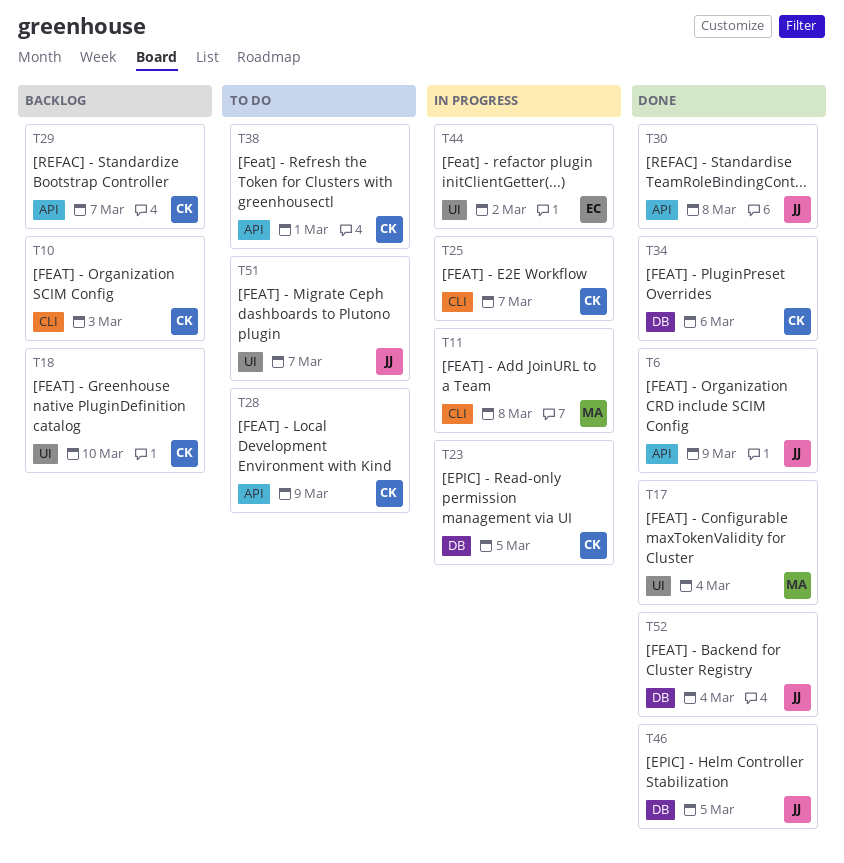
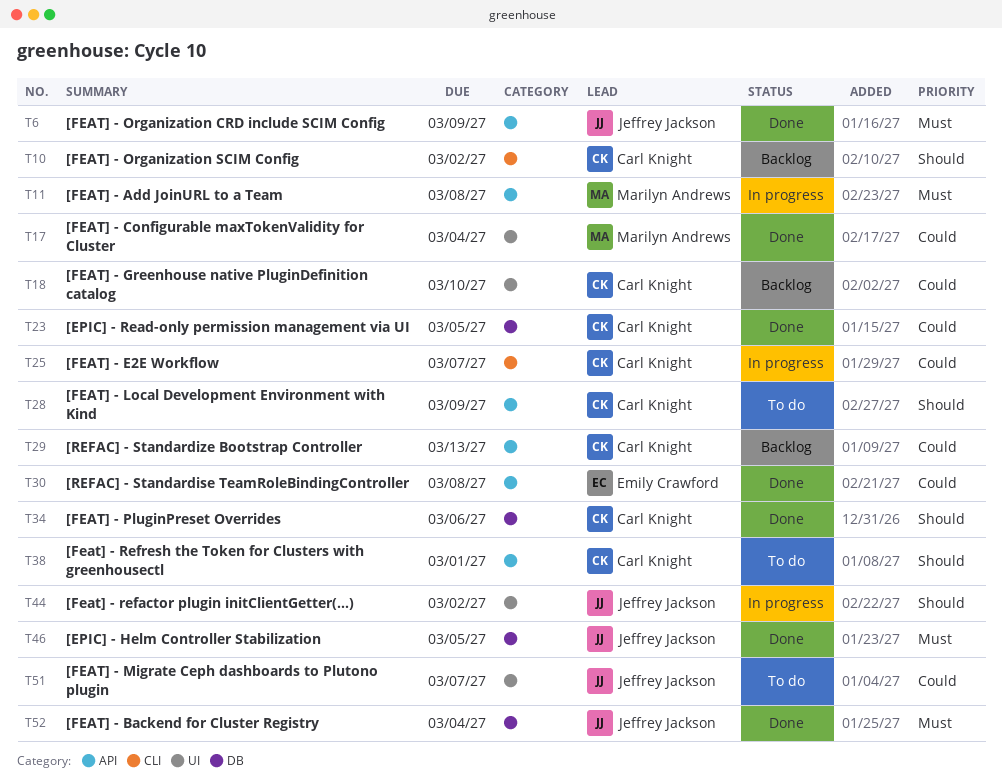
T10, due: Mar 3 -> Mar 2
T11, label: CLI -> API
T23, status: In progress -> Done
T29, due: Mar 7 -> Mar 13
T30, owner: Jeffrey Jackson -> Emily Crawford
T44, owner: Emily Crawford -> Jeffrey Jackson

